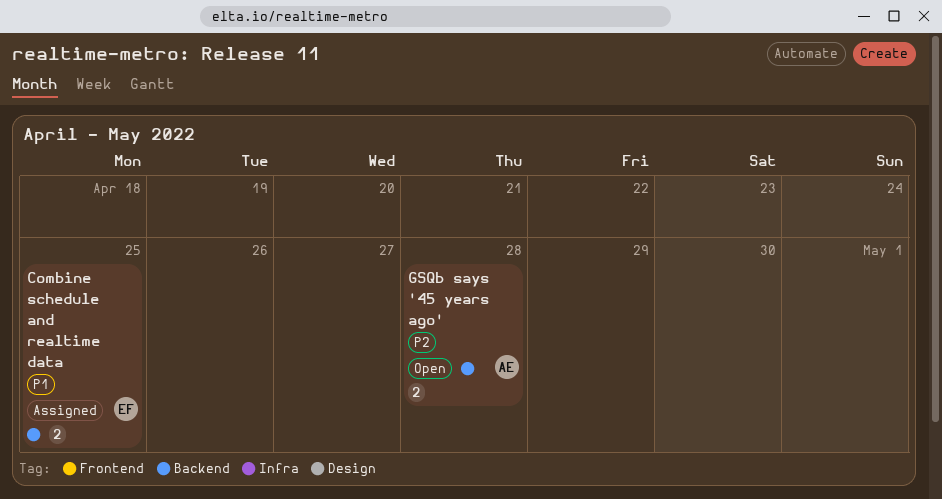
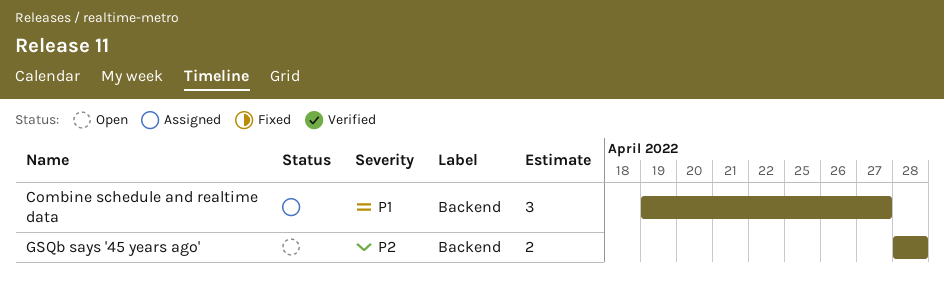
Combine schedule and realtime data, estimate: 2 -> 3
Combine schedule and realtime data, due: Apr 25 -> Apr 27

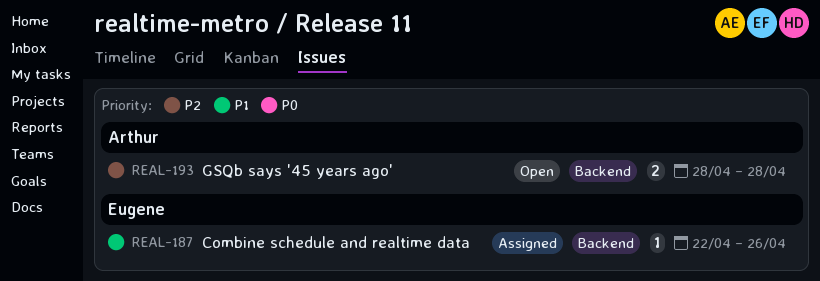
Combine schedule and realtime data, estimate: 3 -> 1
Combine schedule and realtime data, start: Apr 19 -> Apr 22
Combine schedule and realtime data, due: Apr 27 -> Apr 26

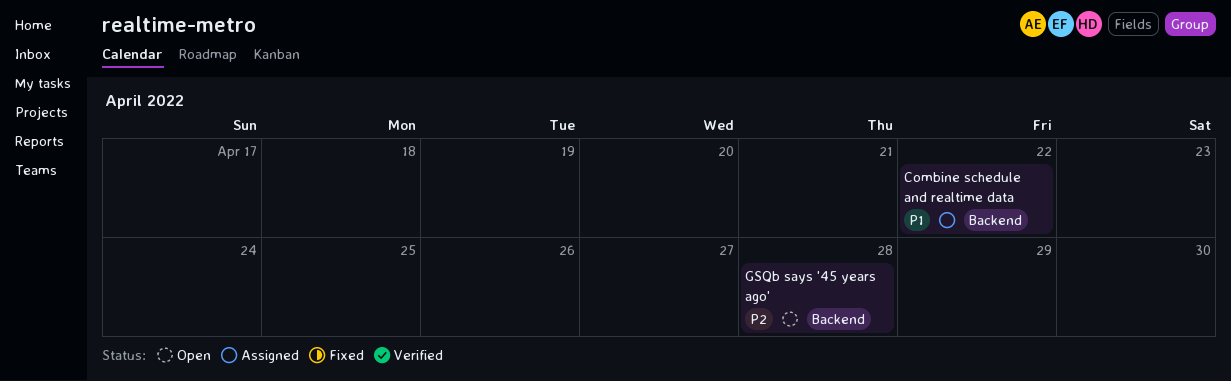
Combine schedule and realtime data, due: Apr 26 -> Apr 22

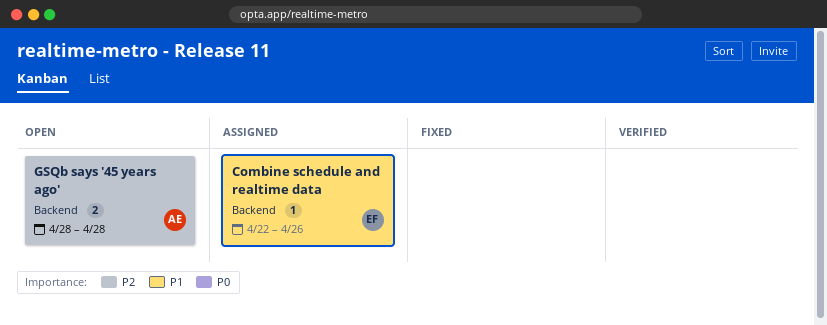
Combine schedule and realtime data, due: Apr 22 -> Apr 26

